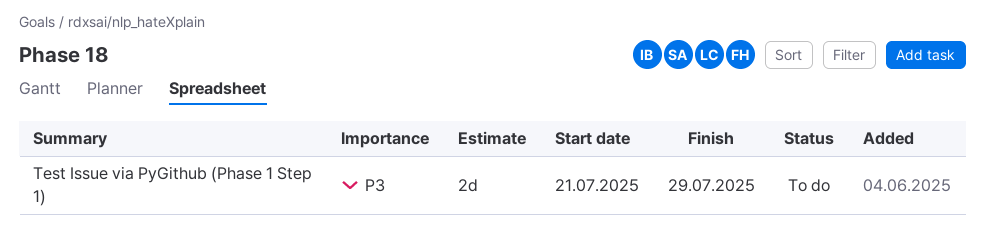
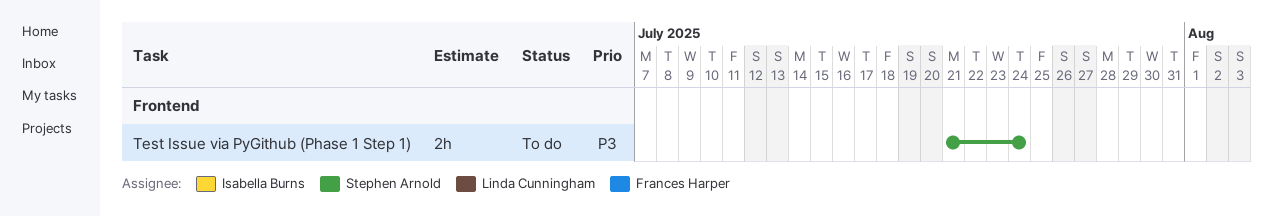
Test Issue via PyGithub (Phase 1 Step 1), estimate: 2d -> 2h
Test Issue via PyGithub (Phase 1 Step 1), due: Jul 29 -> Jul 24

